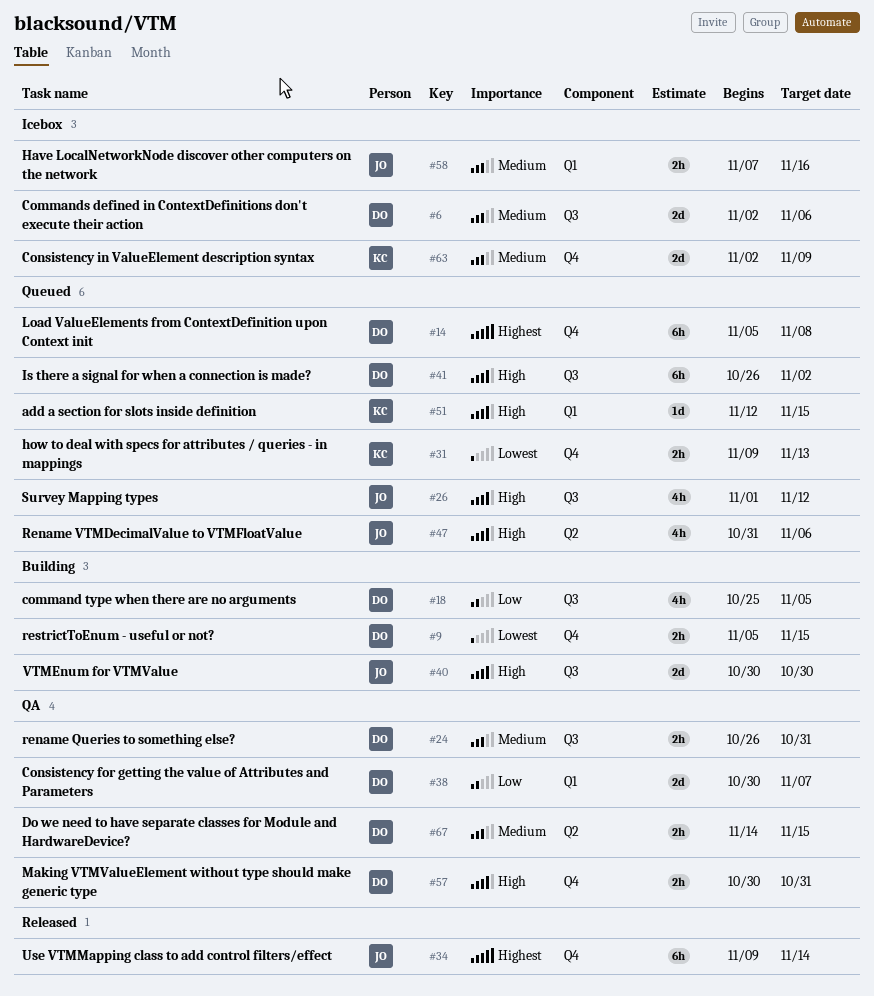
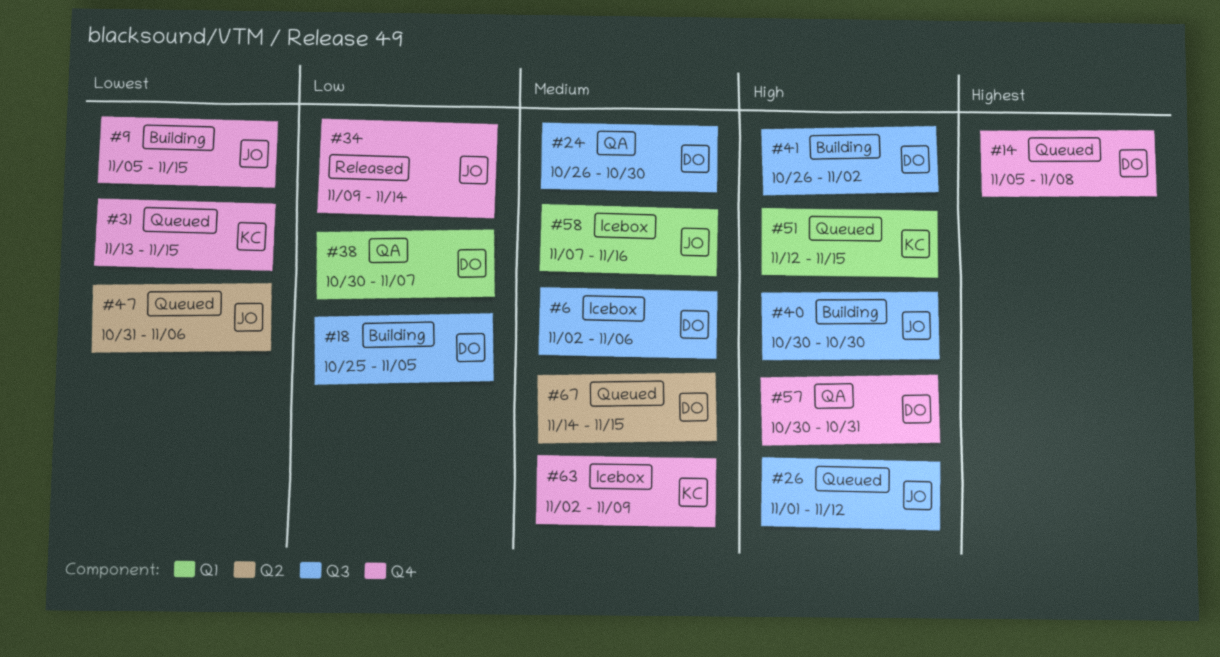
#9, owner: DO -> JO
#24, due: Oct 31 -> Oct 30
#31, start: Nov 9 -> Nov 13
#31, due: Nov 13 -> Nov 15
#34, priority: Highest -> Low
#41, status: Queued -> Building
#47, priority: High -> Lowest
#67, status: QA -> Queued

